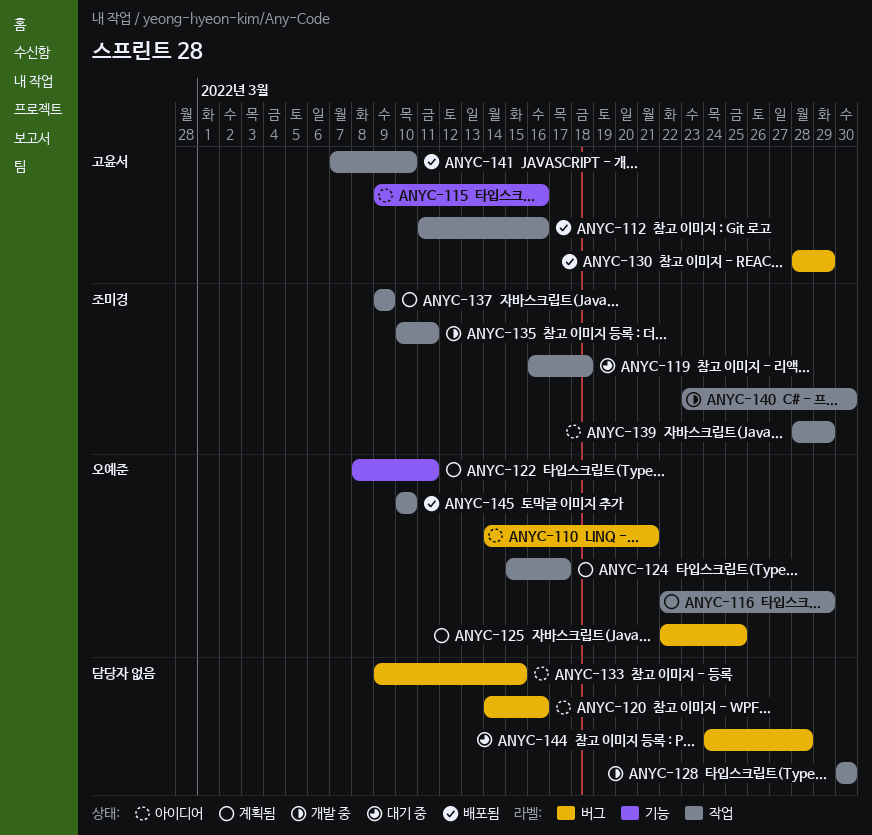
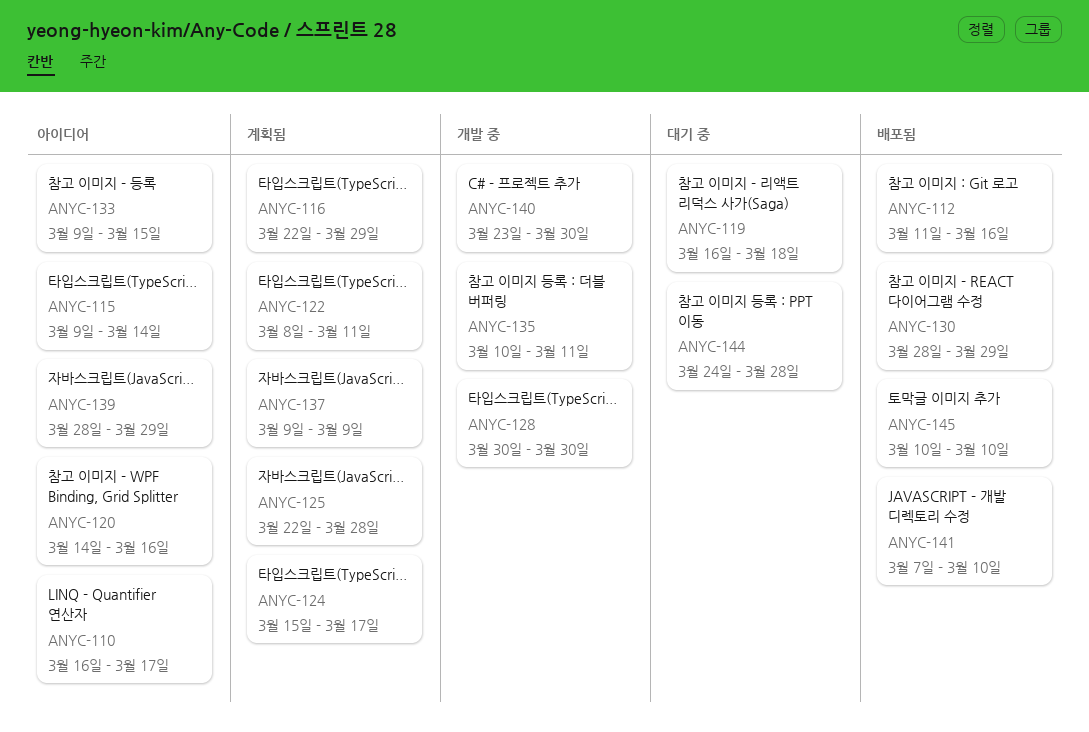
ANYC-110, start: Mar 14 -> Mar 16
ANYC-110, due: Mar 21 -> Mar 17
ANYC-115, due: Mar 16 -> Mar 14
ANYC-125, due: Mar 25 -> Mar 28

